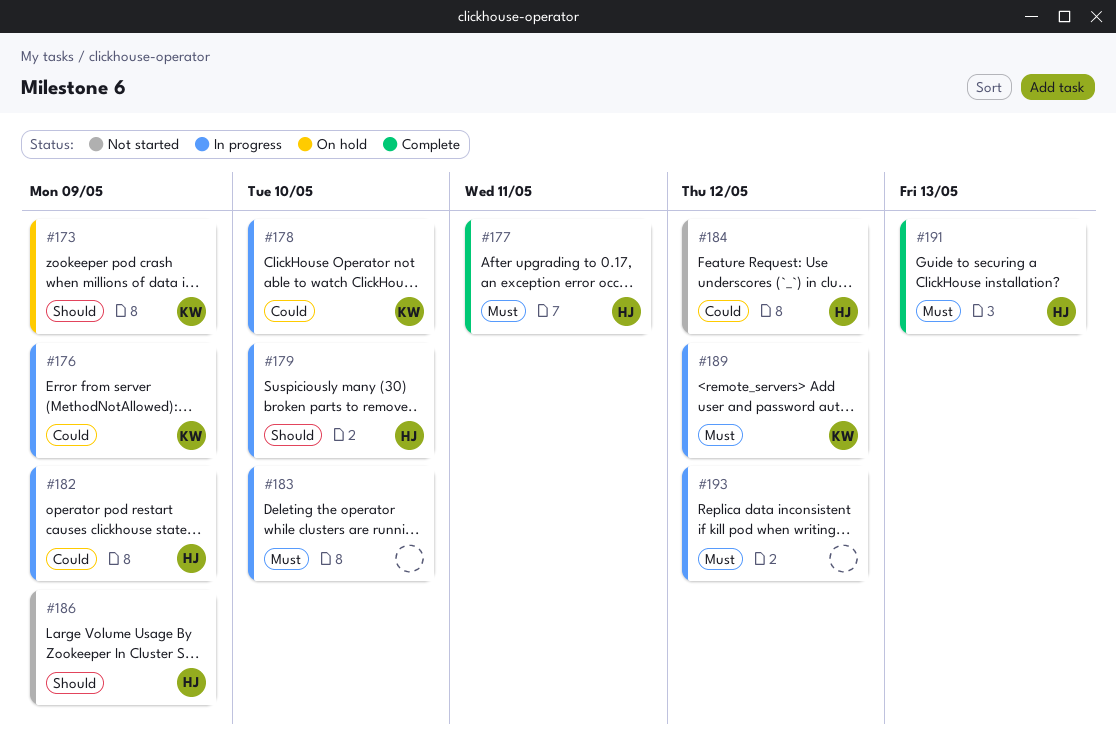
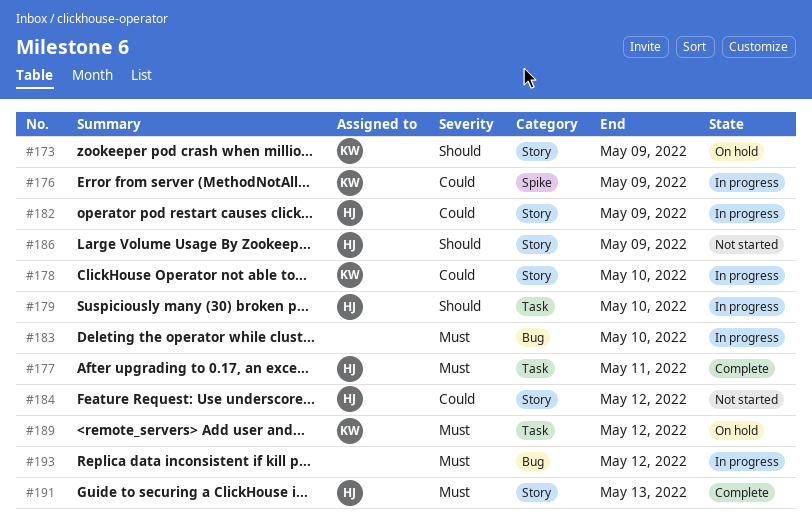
#189, status: In progress -> On hold

